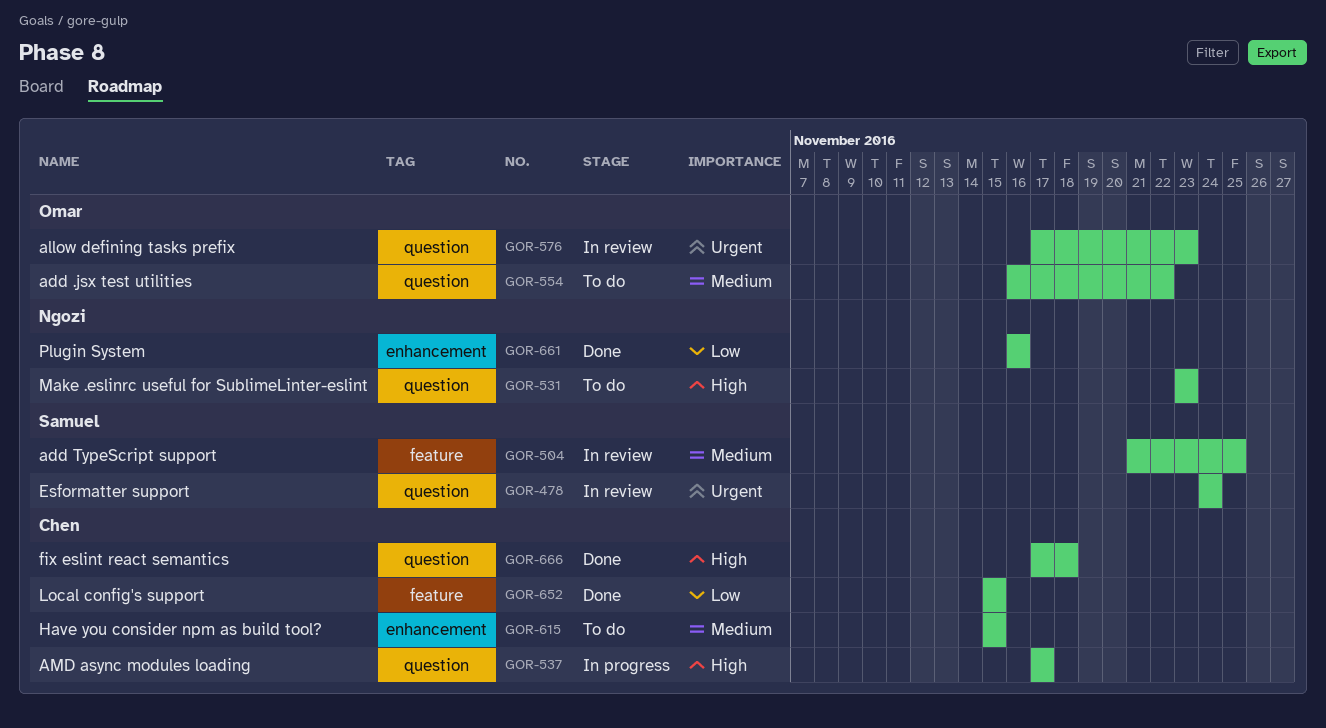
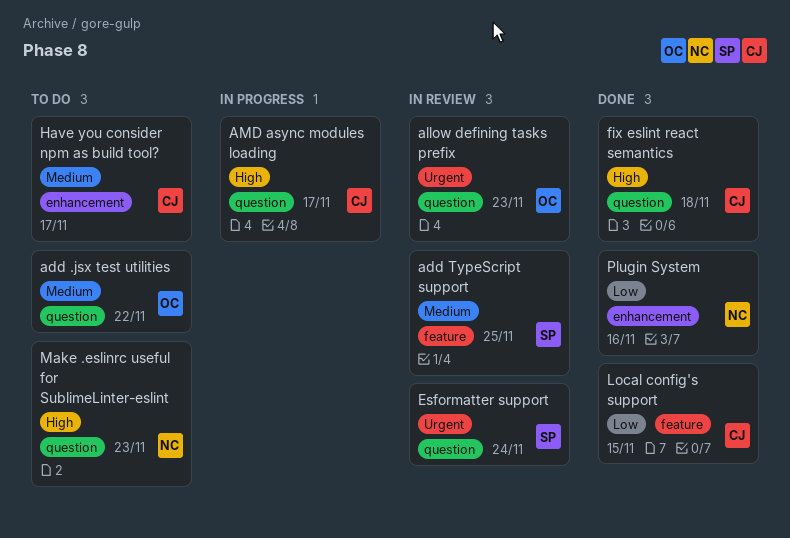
Have you consider npm as build tool?, due: Nov 15 -> Nov 17

